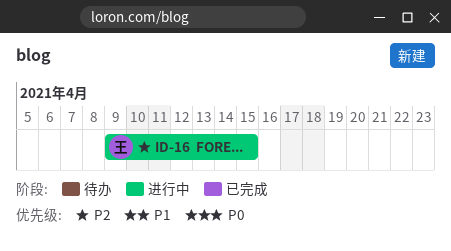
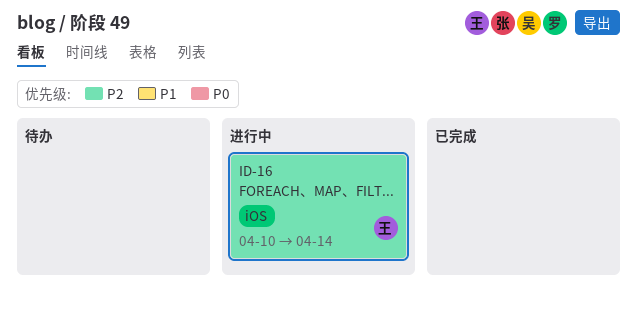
ID-16, start: Apr 9 -> Apr 10
ID-16, due: Apr 15 -> Apr 14

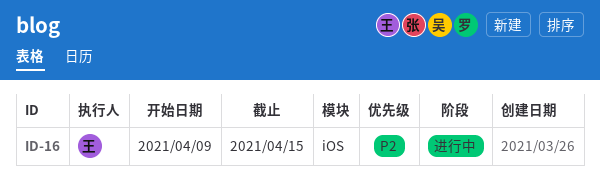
ID-16, start: Apr 10 -> Apr 9
ID-16, due: Apr 14 -> Apr 15

